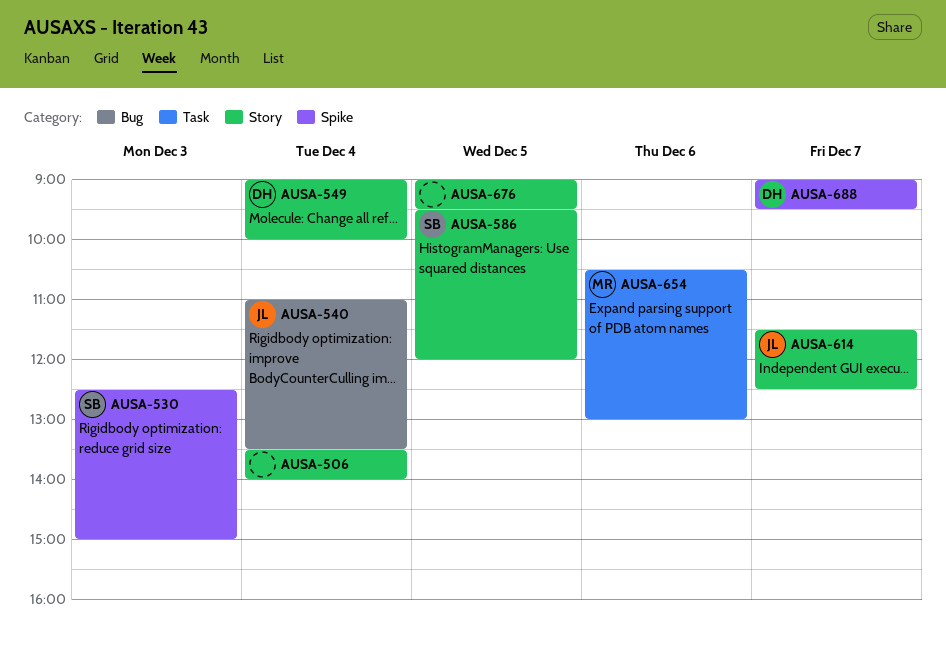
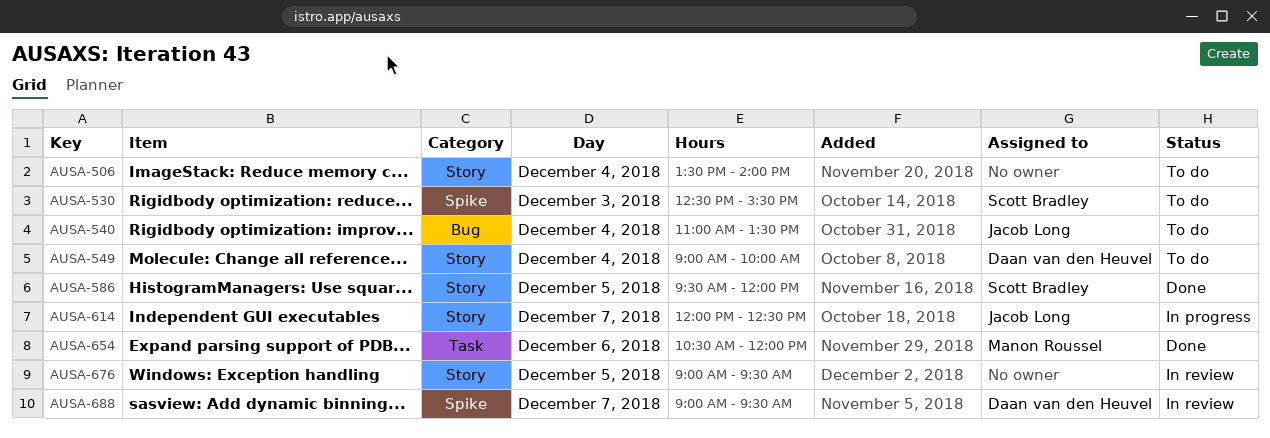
AUSA-530, ends: 15:00 -> 15:30
AUSA-614, begins: 11:30 -> 12:00
AUSA-654, ends: 13:00 -> 12:00

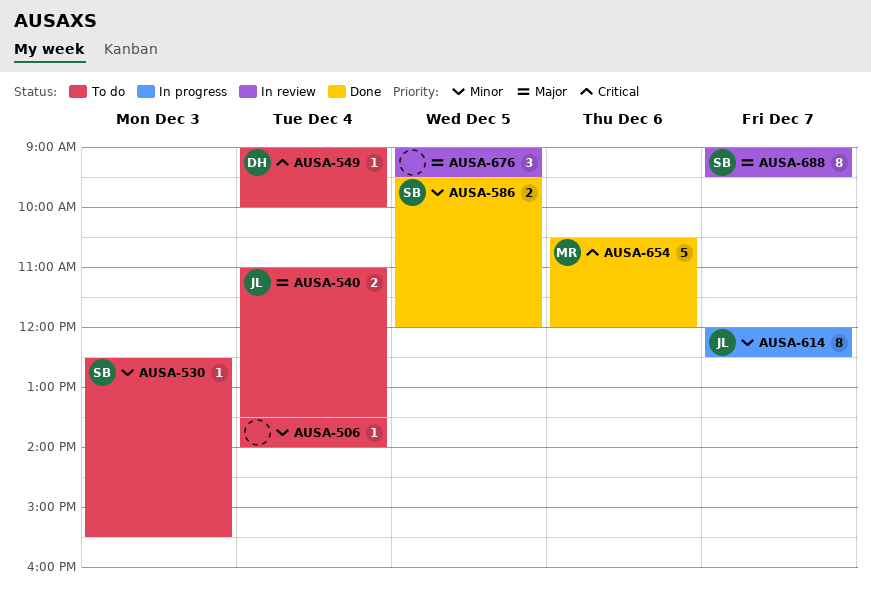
AUSA-688, owner: Daan van den Heuvel -> Scott Bradley

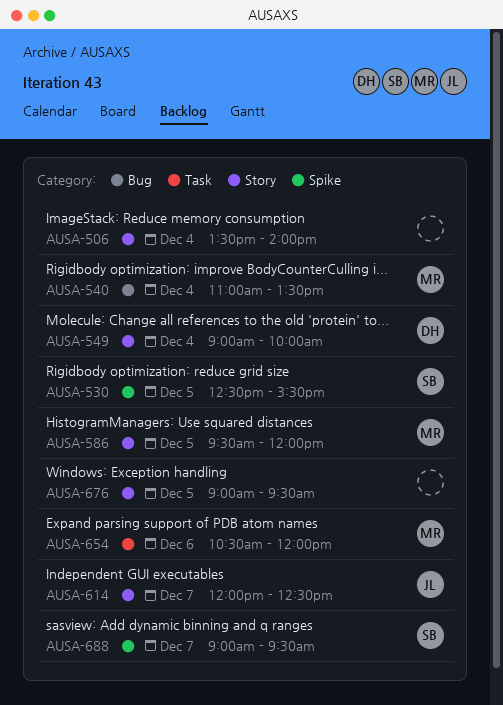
AUSA-530, day: Dec 3 -> Dec 5
AUSA-540, owner: JL -> MR
AUSA-586, owner: SB -> MR

